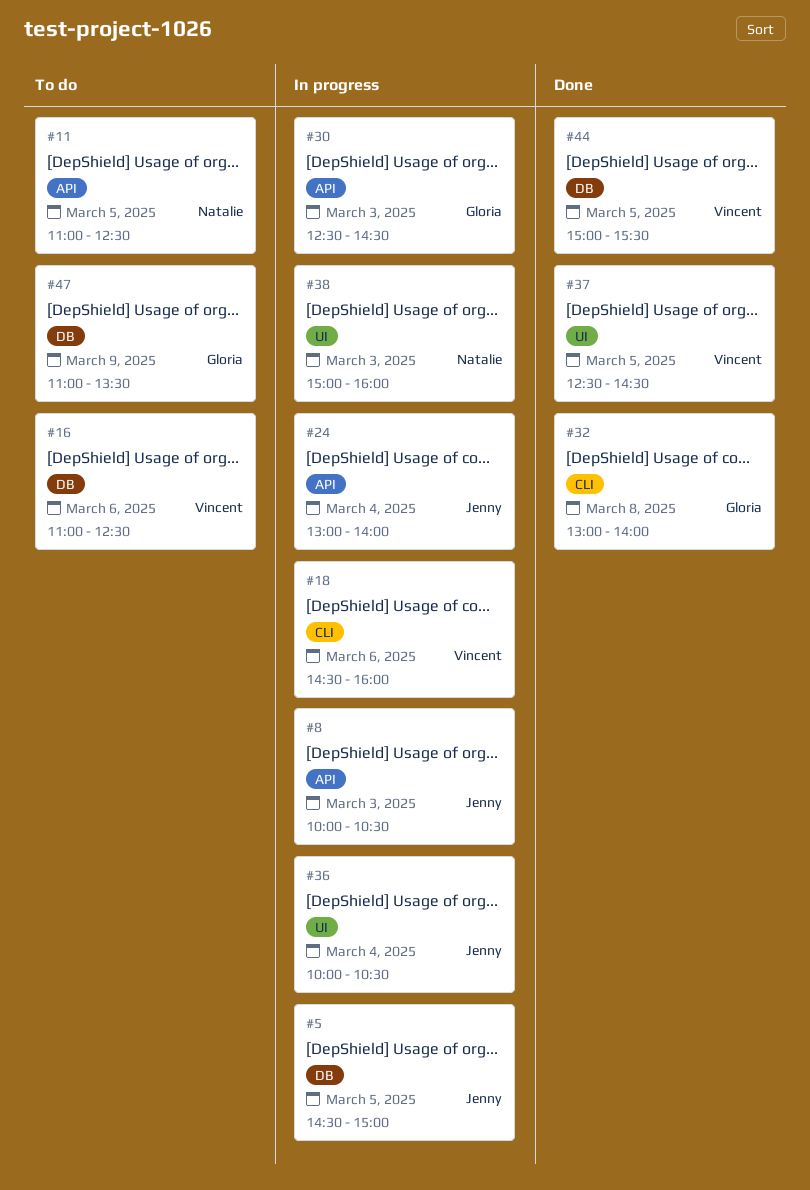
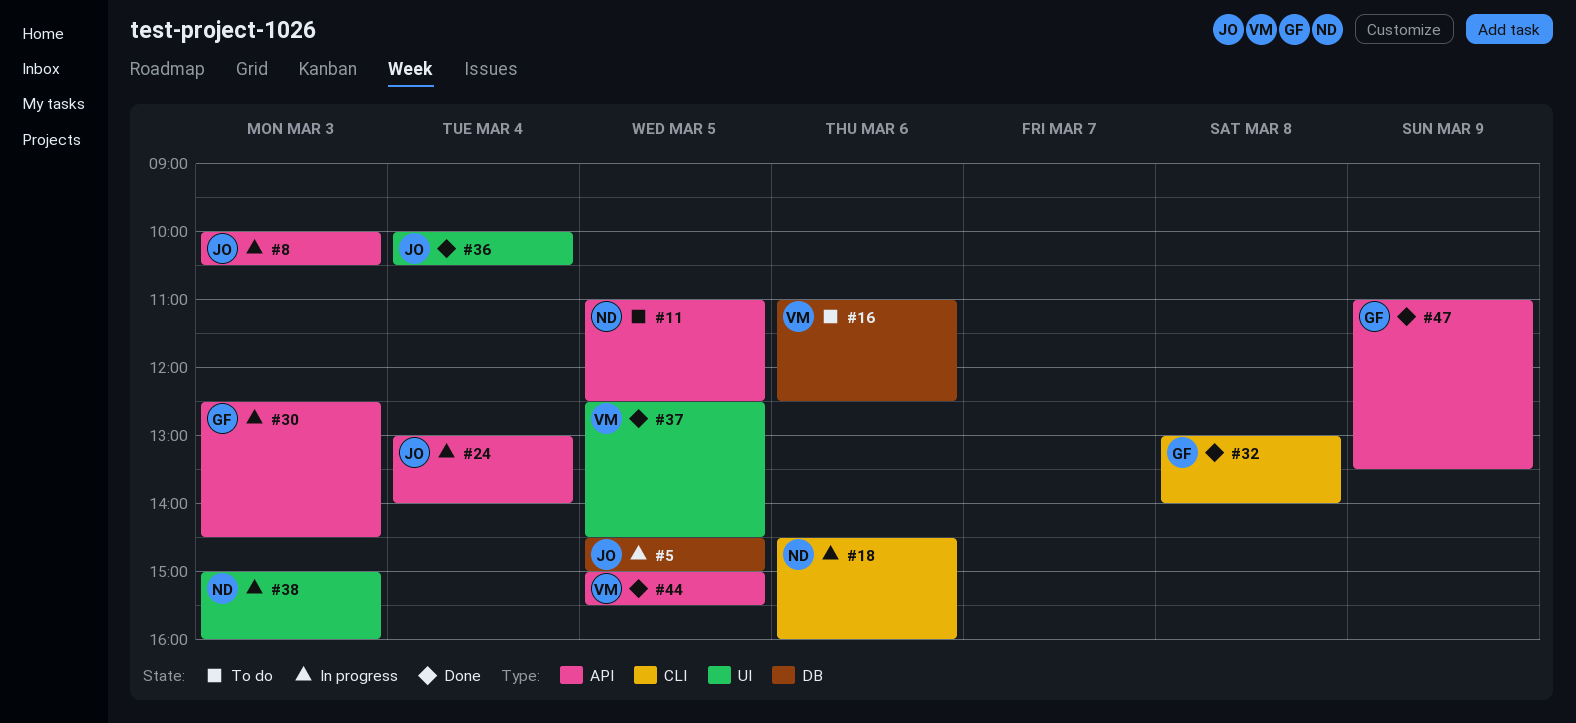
#18, owner: Vincent -> Natalie
#36, status: In progress -> Done
#44, label: DB -> API
#47, status: To do -> Done
#47, label: DB -> API

